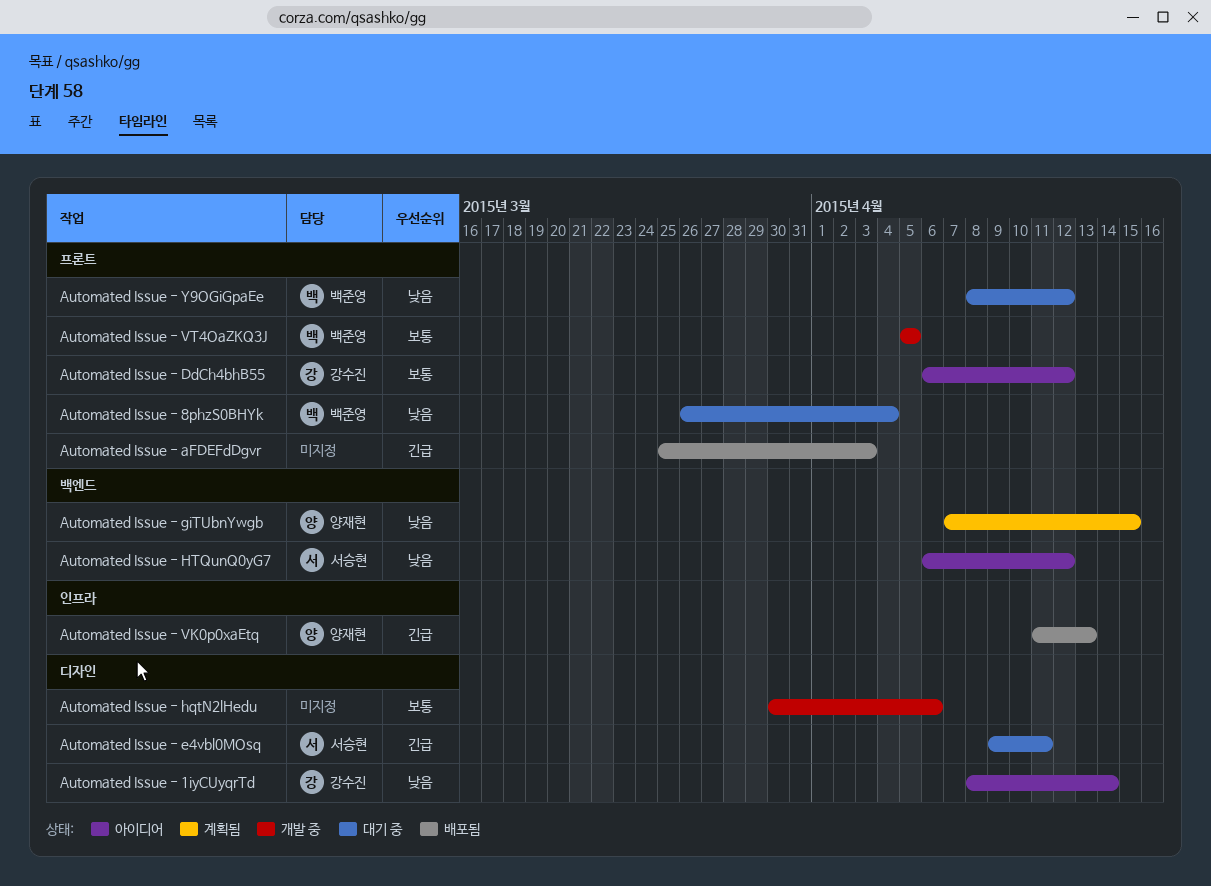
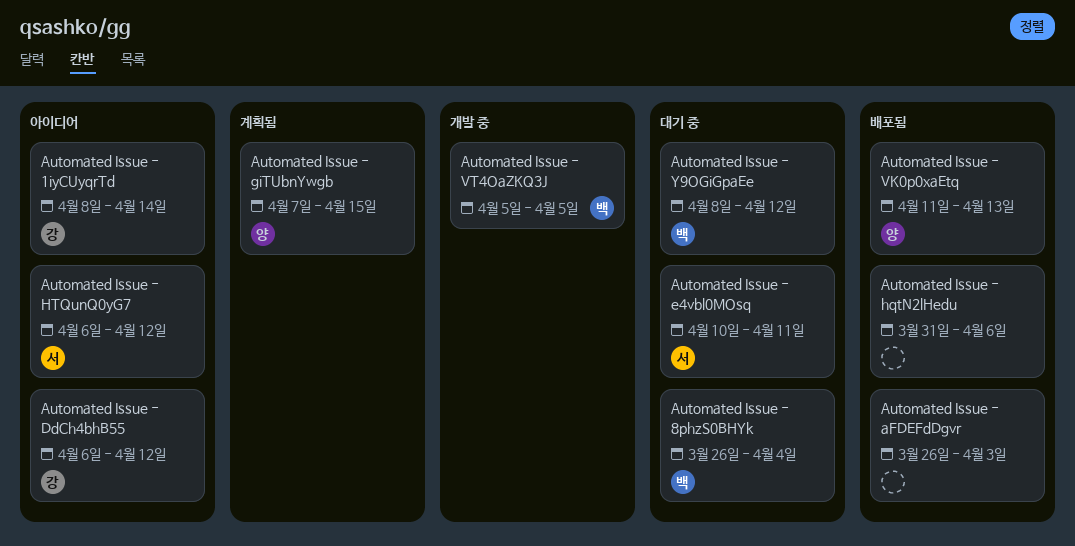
Automated Issue - aFDEFdDgvr, start: Mar 25 -> Mar 26
Automated Issue - e4vbl0MOsq, start: Apr 9 -> Apr 10
Automated Issue - hqtN2lHedu, status: 개발 중 -> 배포됨
Automated Issue - hqtN2lHedu, start: Mar 30 -> Mar 31

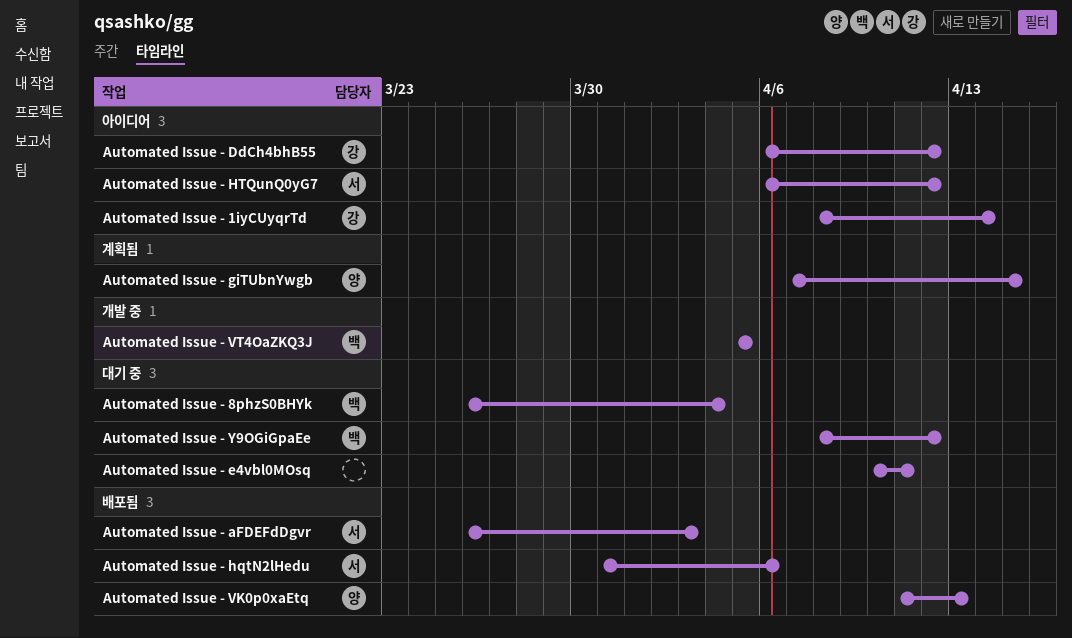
Automated Issue - aFDEFdDgvr, owner: none -> 서
Automated Issue - e4vbl0MOsq, owner: 서 -> none
Automated Issue - hqtN2lHedu, owner: none -> 서

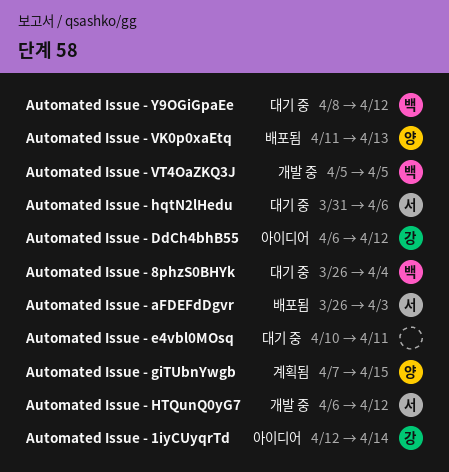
Automated Issue - 1iyCUyqrTd, start: Apr 8 -> Apr 12
Automated Issue - hqtN2lHedu, status: 배포됨 -> 대기 중
Automated Issue - HTQunQ0yG7, status: 아이디어 -> 개발 중

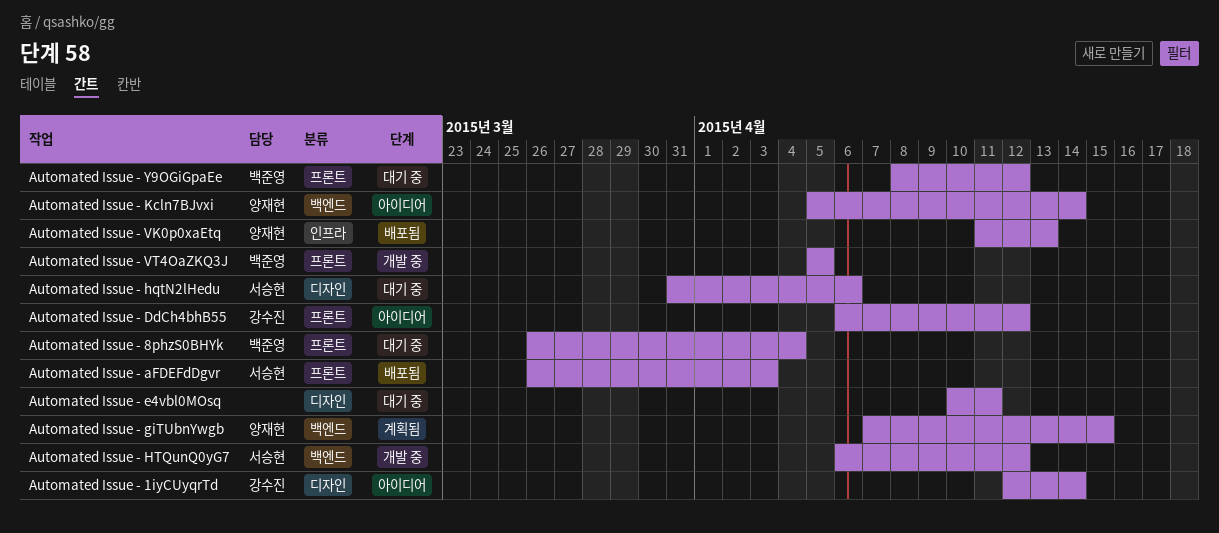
Automated Issue - Kcln7BJvxi: none -> present

